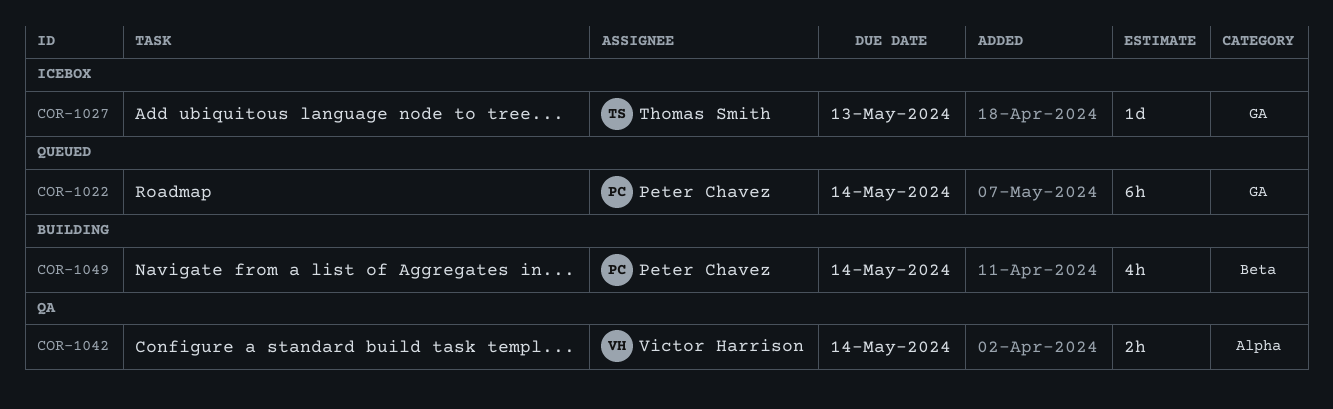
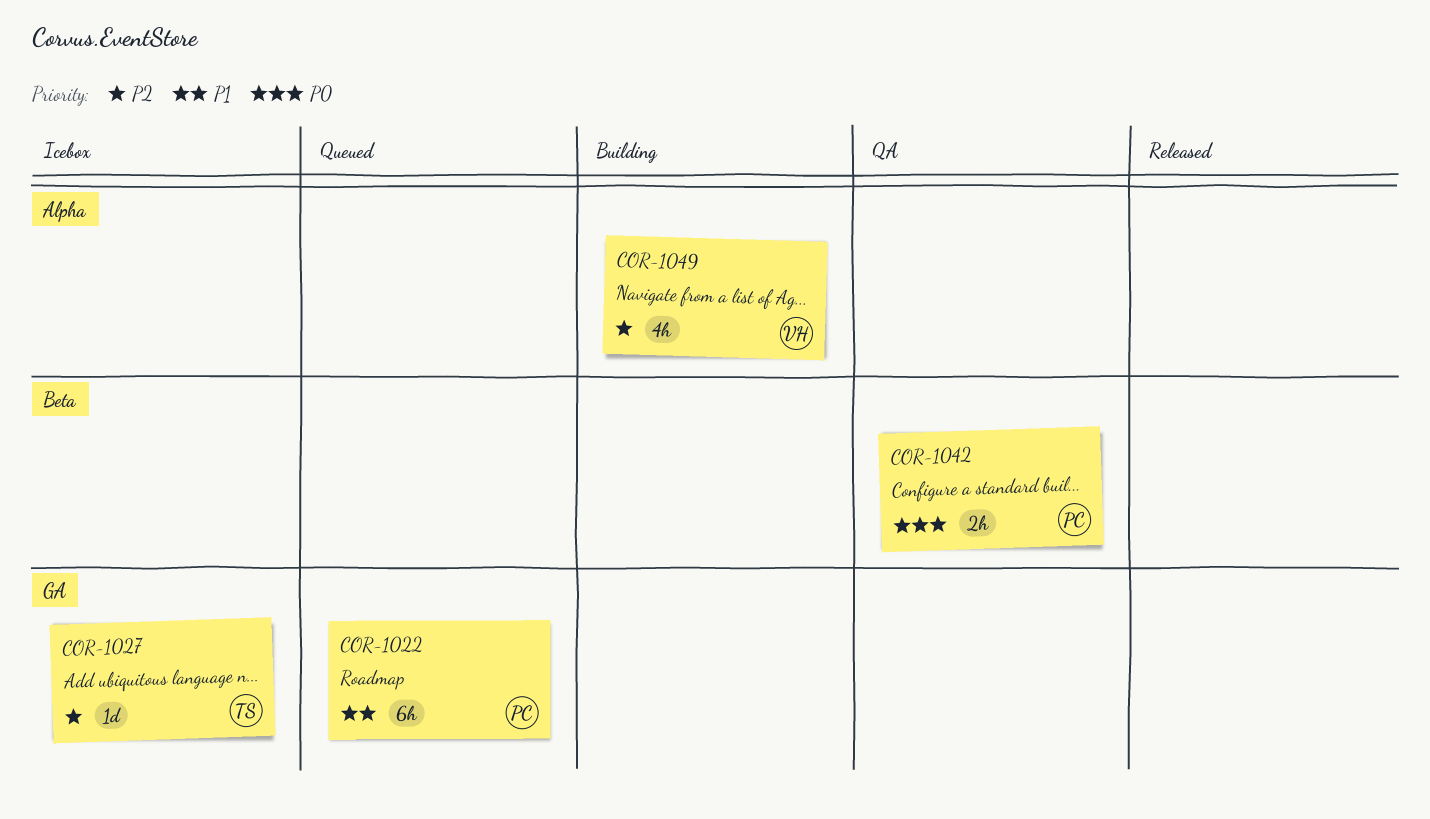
COR-1042, owner: Victor Harrison -> Peter Chavez
COR-1042, label: Alpha -> Beta
COR-1049, owner: Peter Chavez -> Victor Harrison
COR-1049, label: Beta -> Alpha

